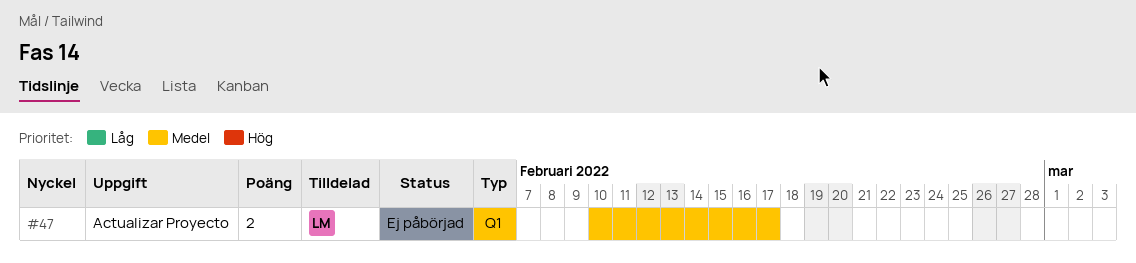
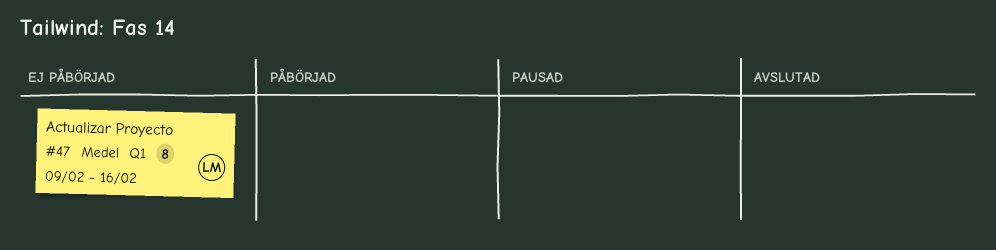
#47, estimate: 2 -> 8
#47, start: Feb 10 -> Feb 9
#47, due: Feb 17 -> Feb 16

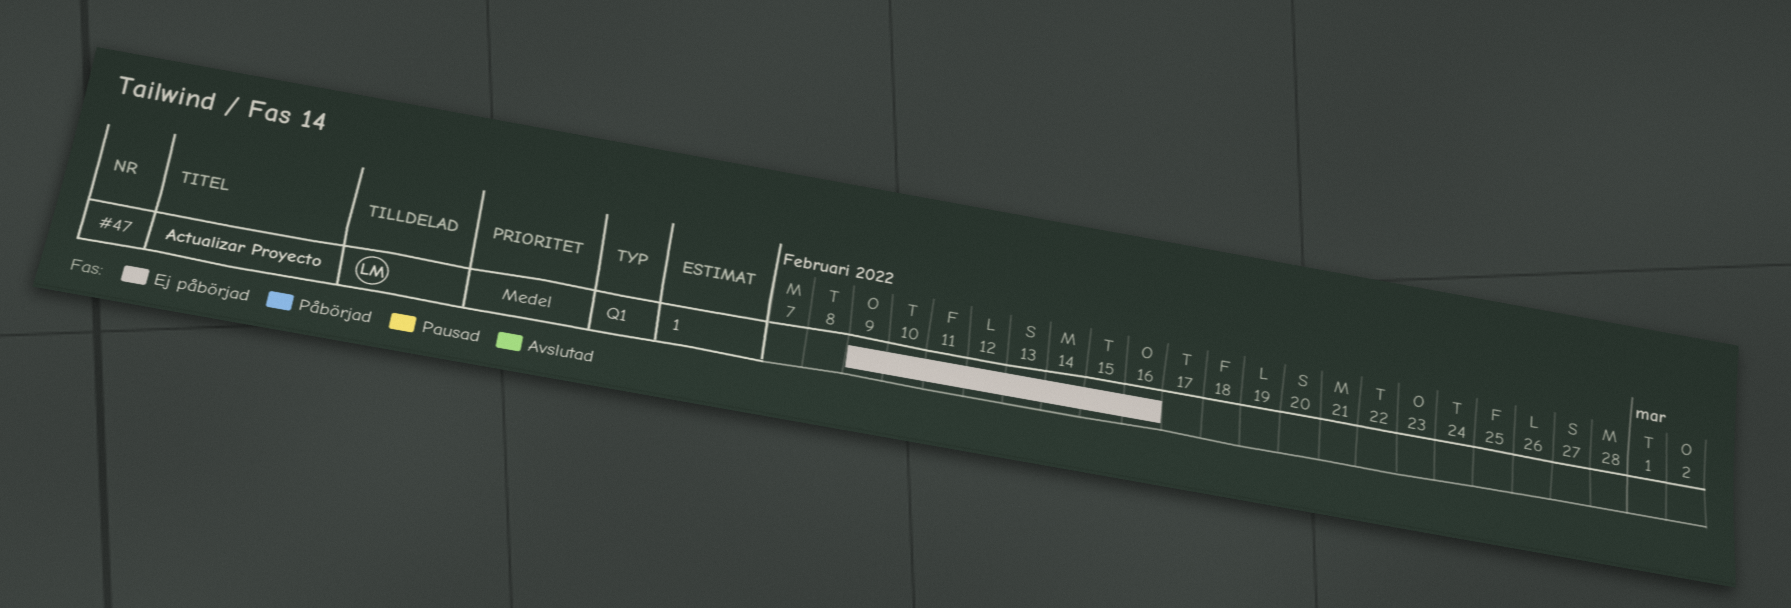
#47, estimate: 8 -> 1

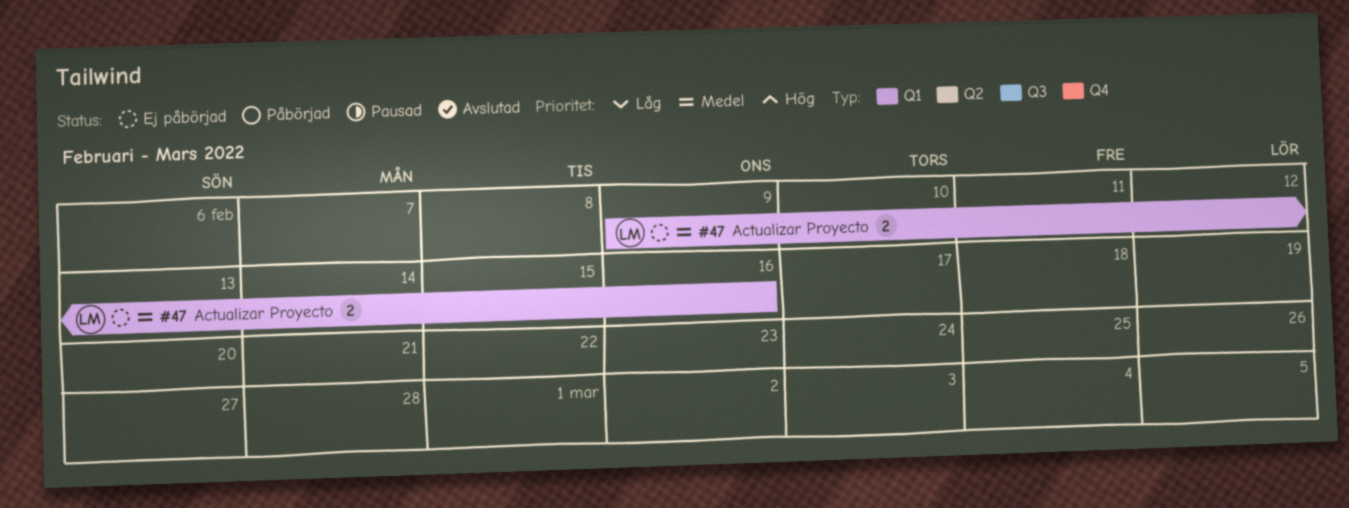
#47, estimate: 1 -> 2

